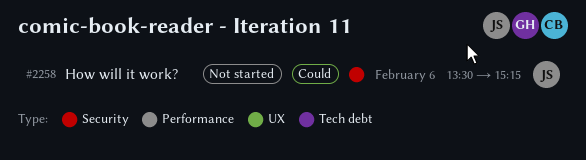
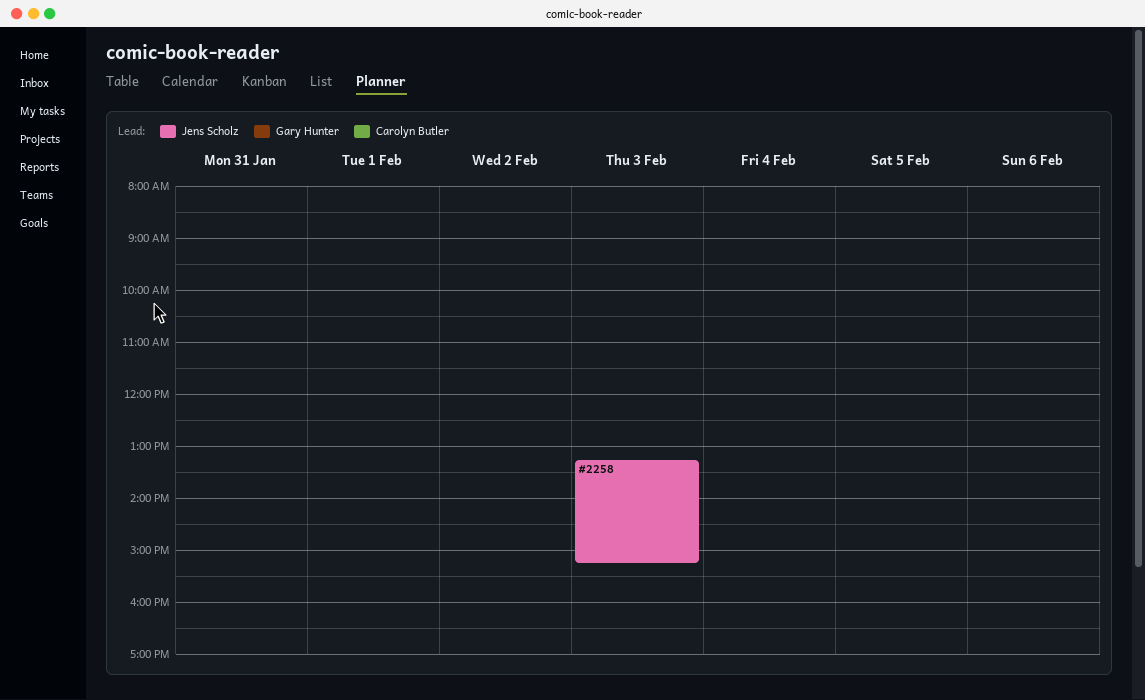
#2258, day: Feb 6 -> Feb 3
#2258, begins: 13:30 -> 13:15

